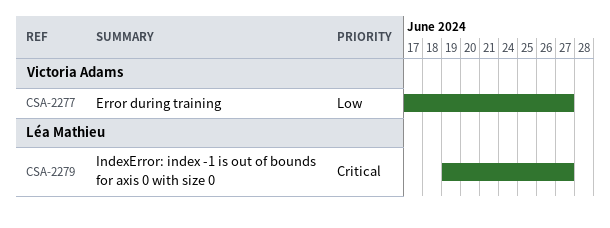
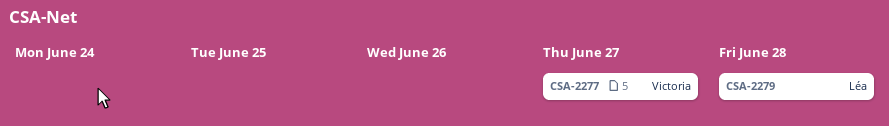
CSA-2279, due: Jun 27 -> Jun 28

